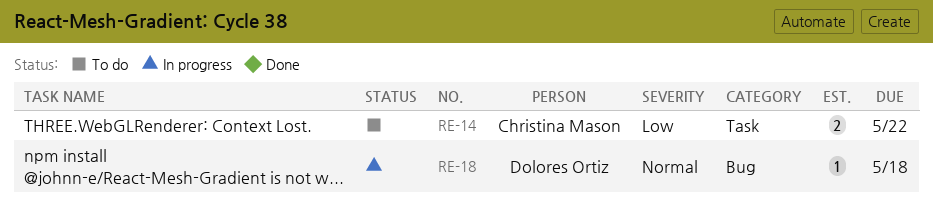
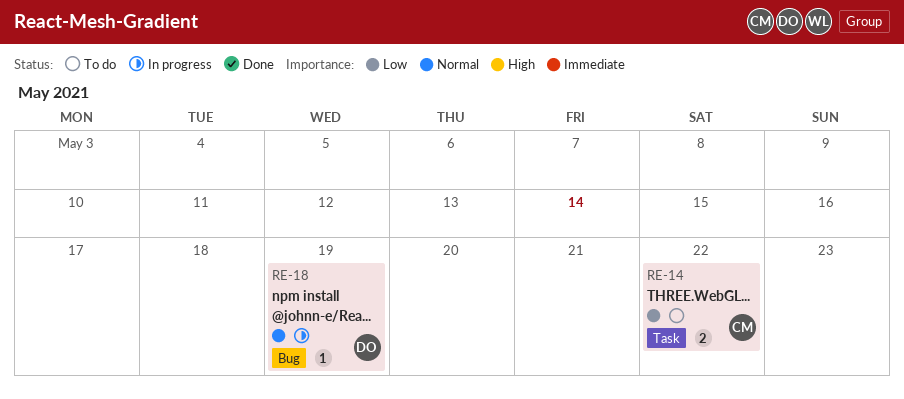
RE-18, due: May 18 -> May 19

